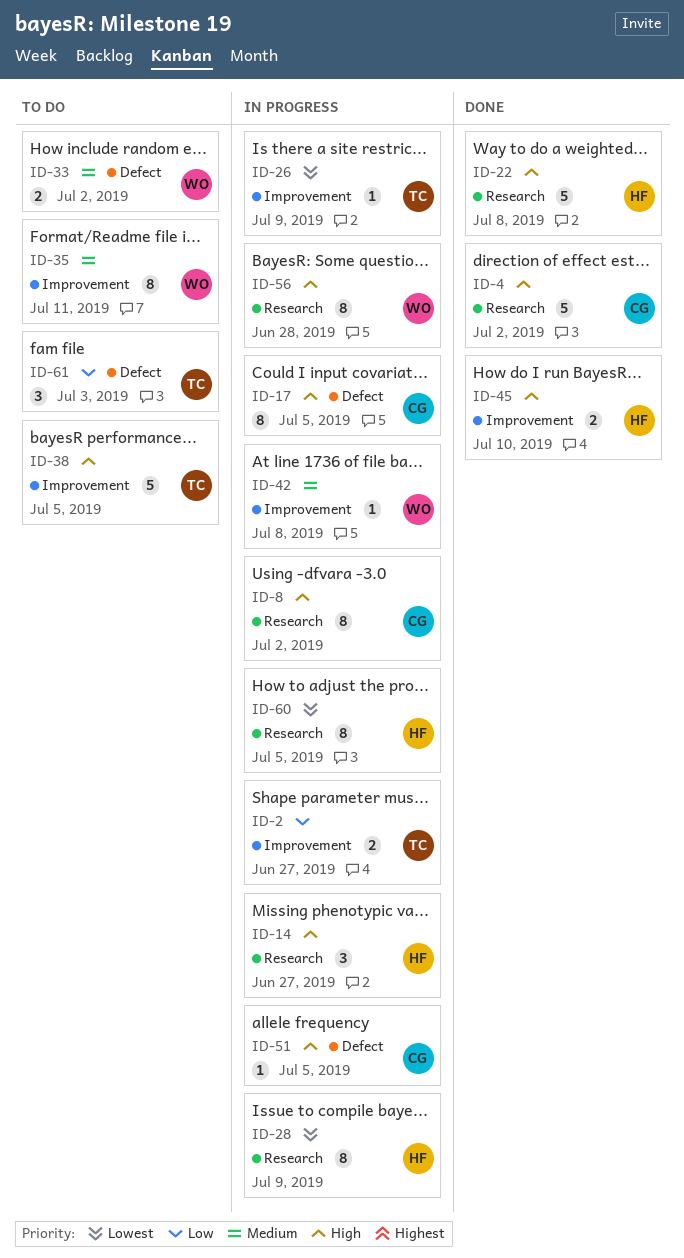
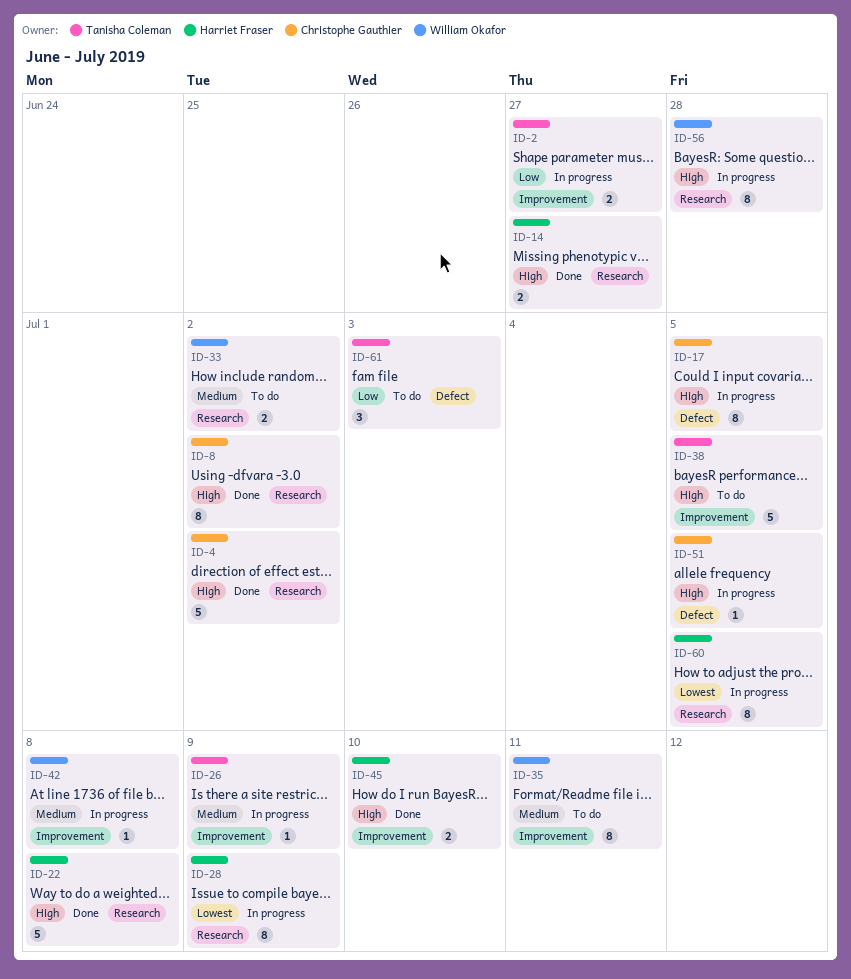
ID-8, status: In progress -> Done
ID-14, status: In progress -> Done
ID-14, estimate: 3 -> 2
ID-26, priority: Lowest -> Medium
ID-33, label: Defect -> Research

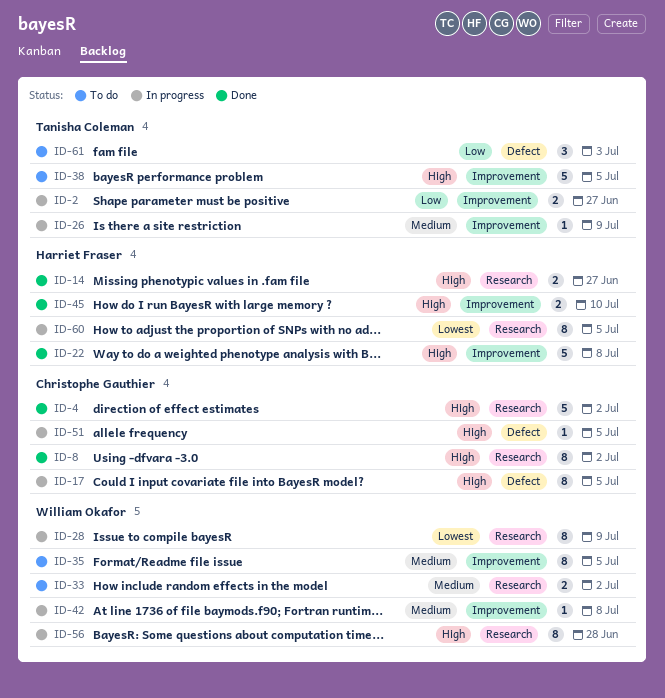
ID-22, label: Research -> Improvement
ID-28, owner: Harriet Fraser -> William Okafor
ID-35, due: Jul 11 -> Jul 5

